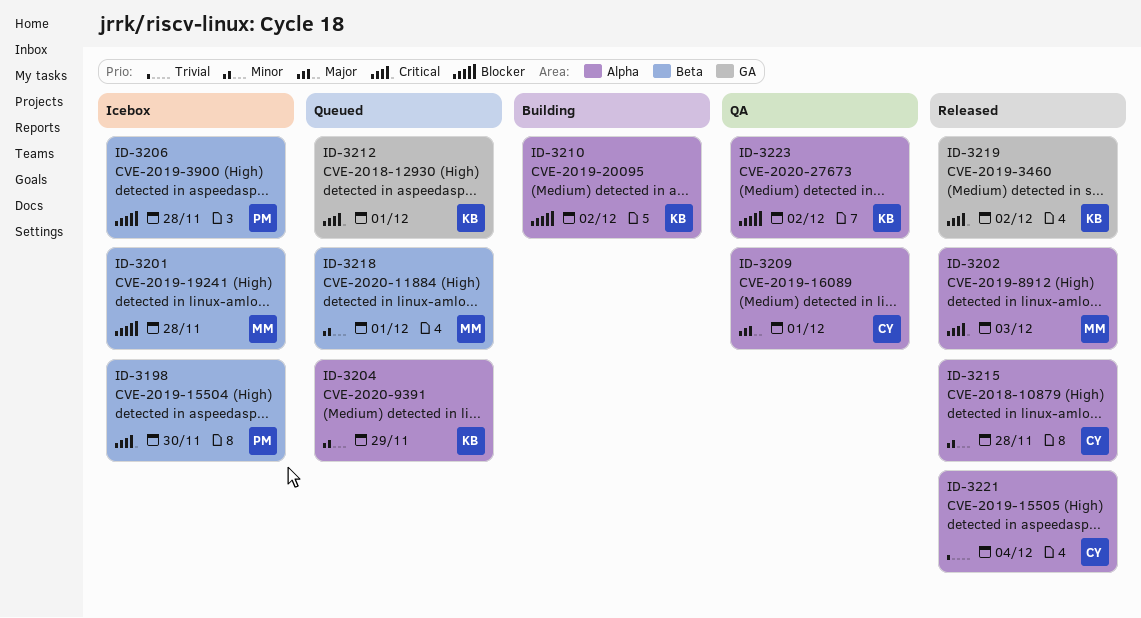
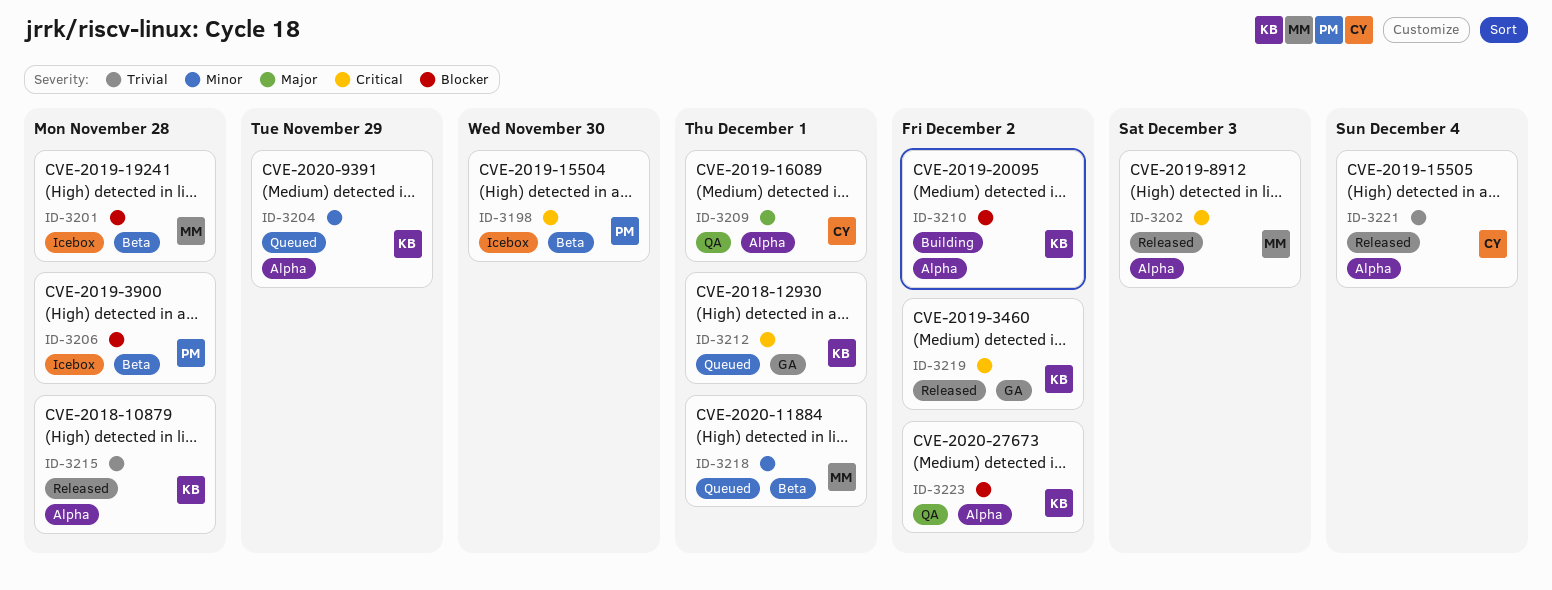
ID-3215, owner: CY -> KB
ID-3215, priority: Minor -> Trivial

